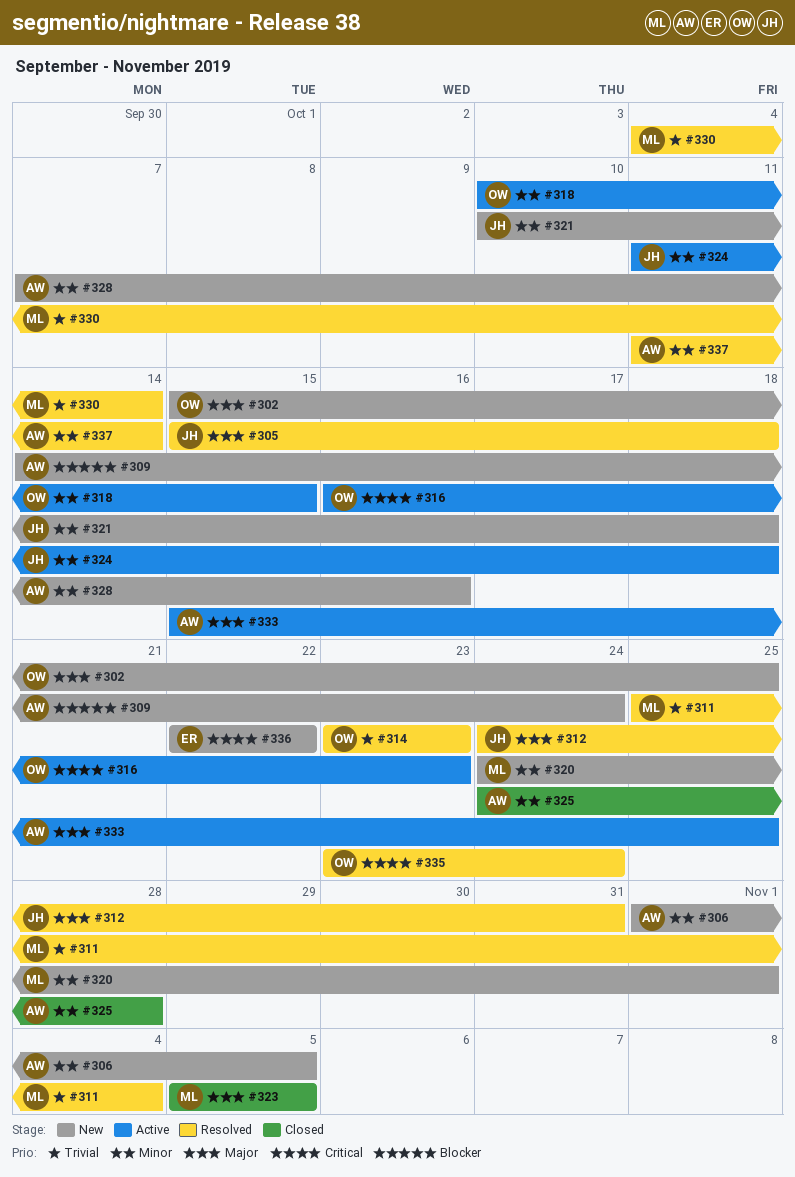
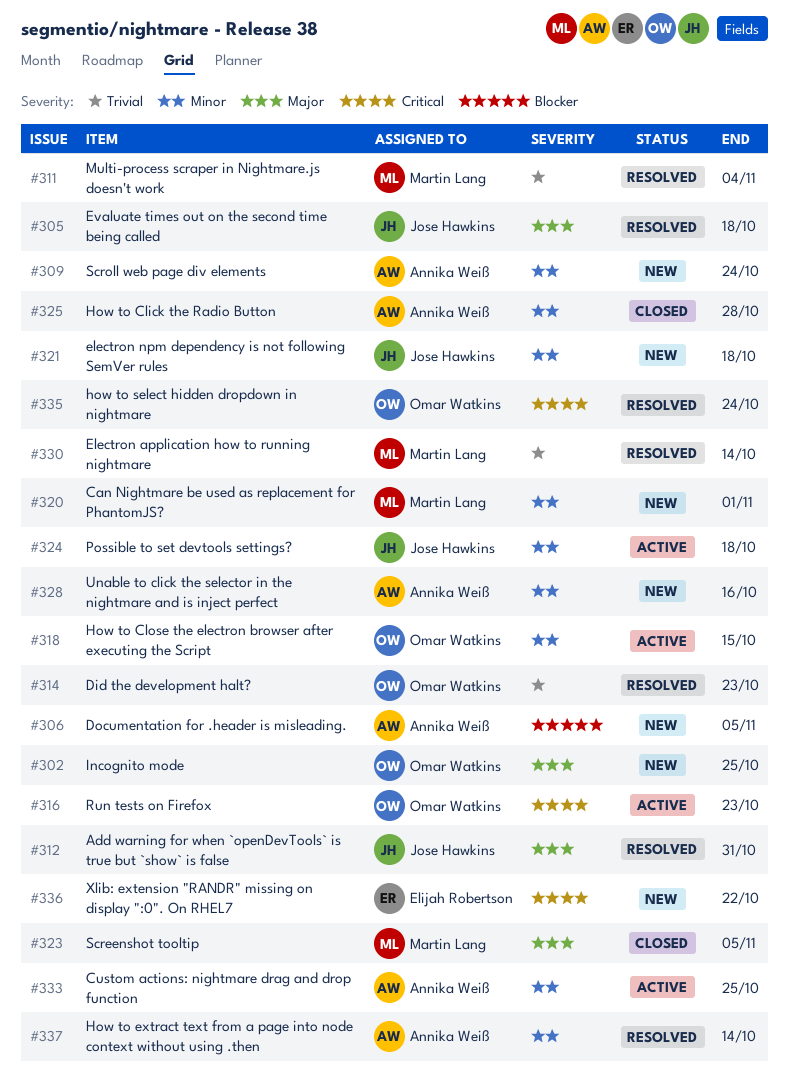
#306, priority: Minor -> Blocker
#309, priority: Blocker -> Minor
#333, priority: Major -> Minor

